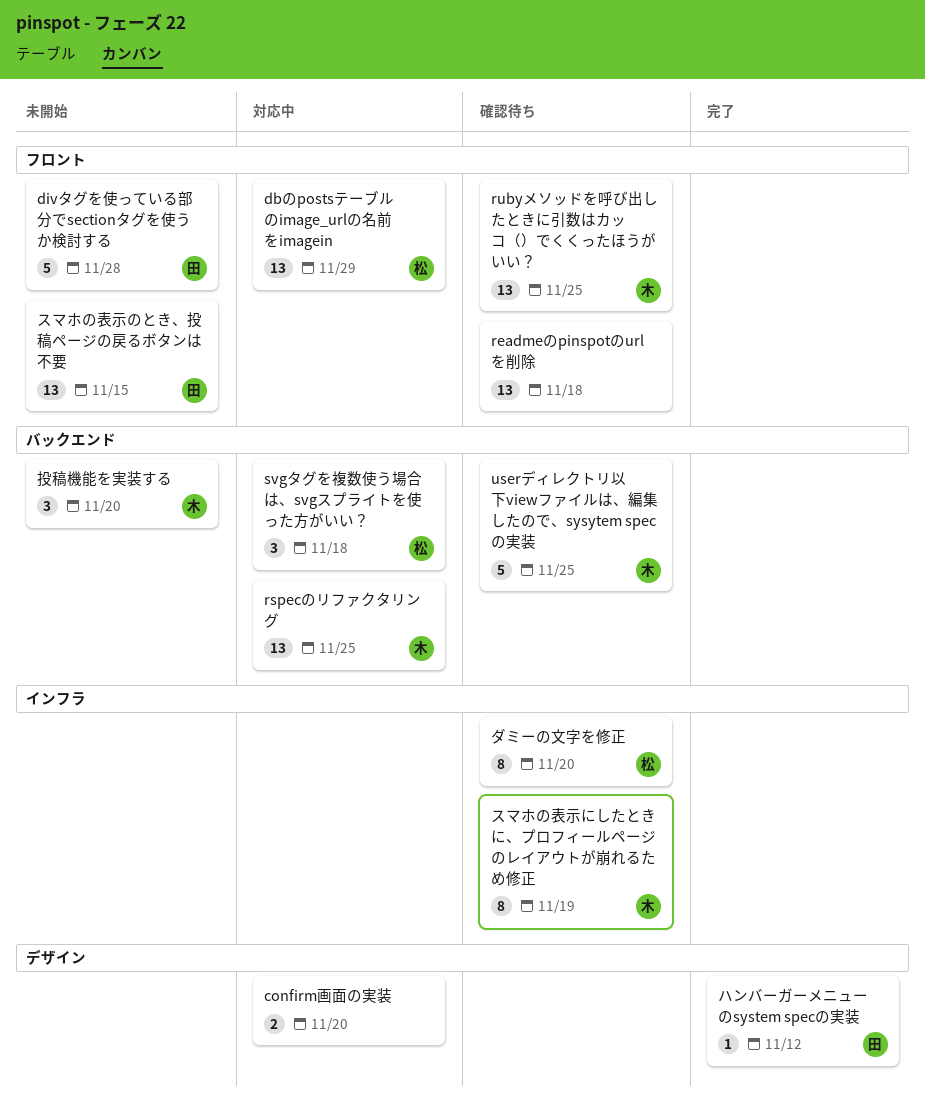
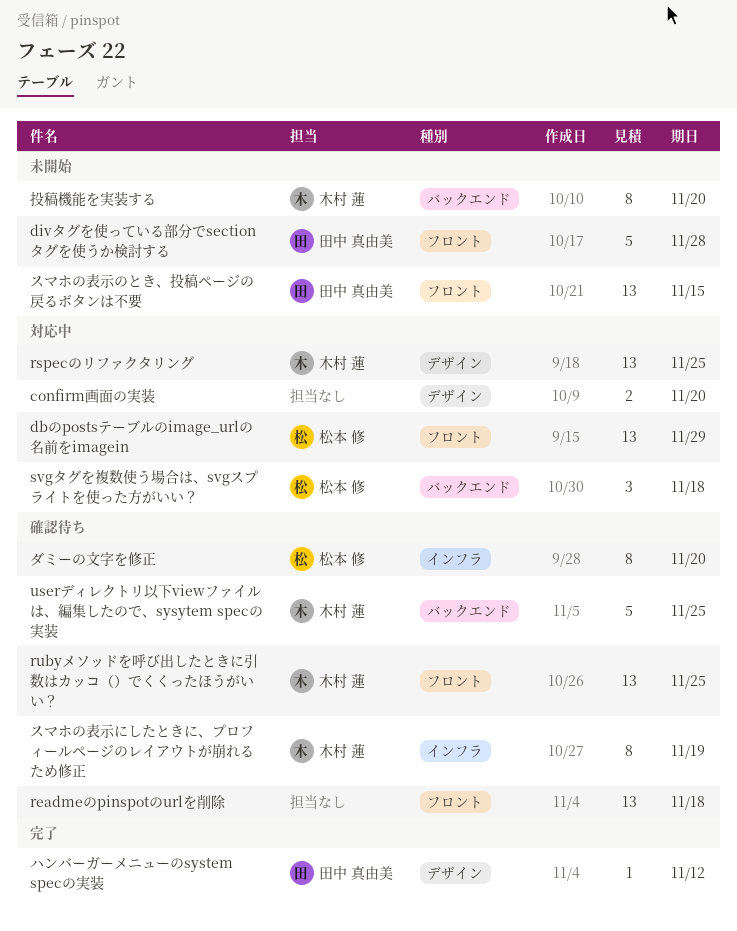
rspecのリファクタリング, label: バックエンド -> デザイン
投稿機能を実装する, estimate: 3 -> 8

